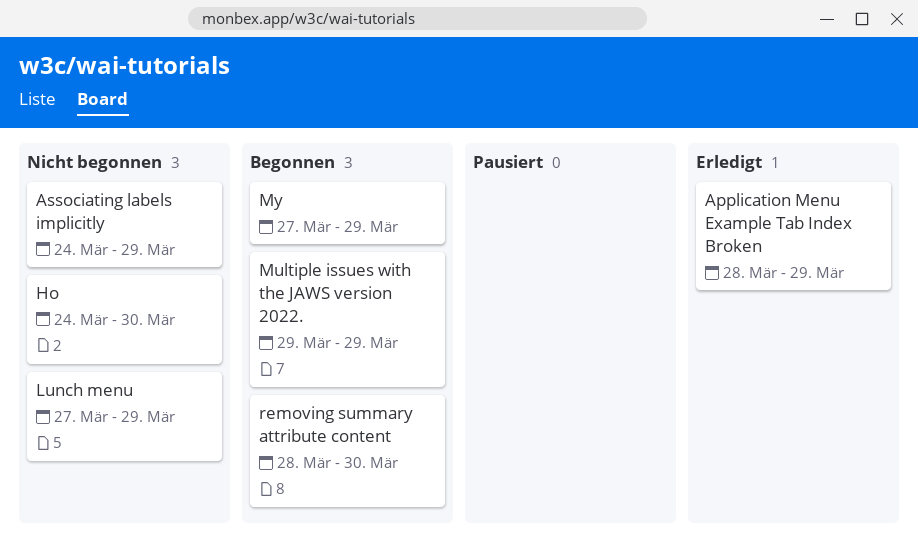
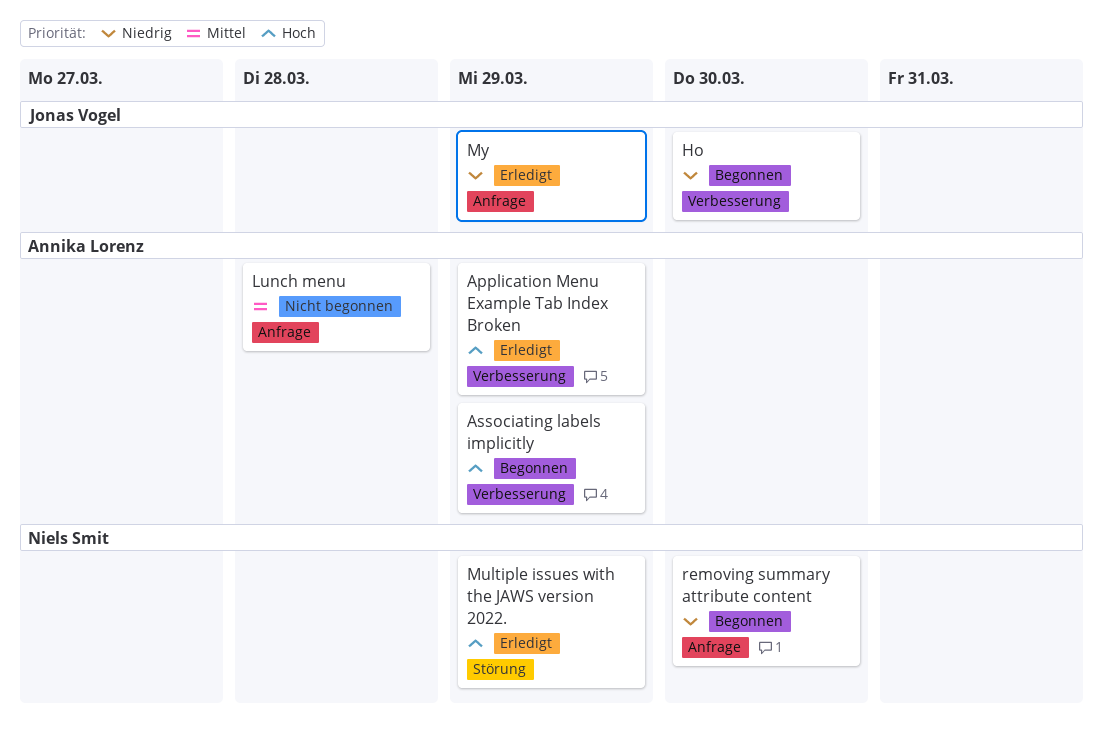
Associating labels implicitly, status: Nicht begonnen -> Begonnen
Ho, status: Nicht begonnen -> Begonnen
Lunch menu, due: Mar 29 -> Mar 28
Multiple issues with the JAWS version 2022., status: Begonnen -> Erledigt
My, status: Begonnen -> Erledigt

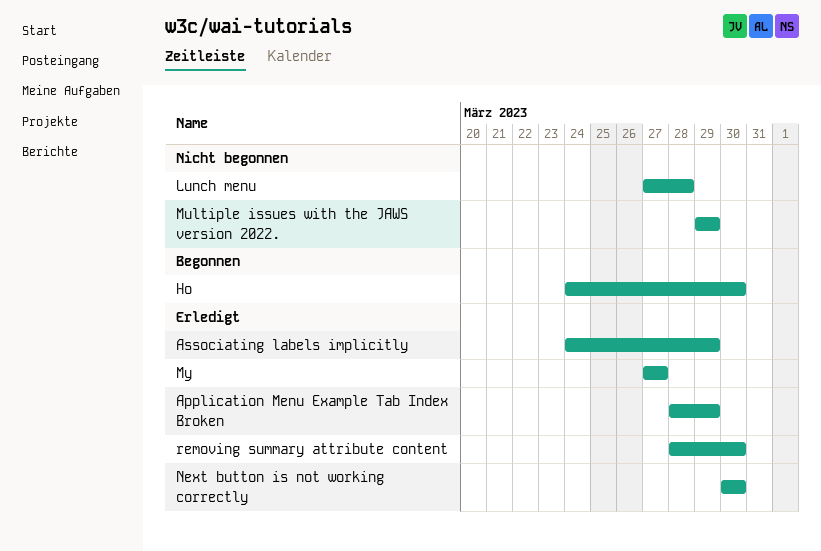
Associating labels implicitly, status: Begonnen -> Erledigt
Multiple issues with the JAWS version 2022., status: Erledigt -> Nicht begonnen
My, due: Mar 29 -> Mar 27
Next button is not working correctly: none -> present
removing summary attribute content, status: Begonnen -> Erledigt

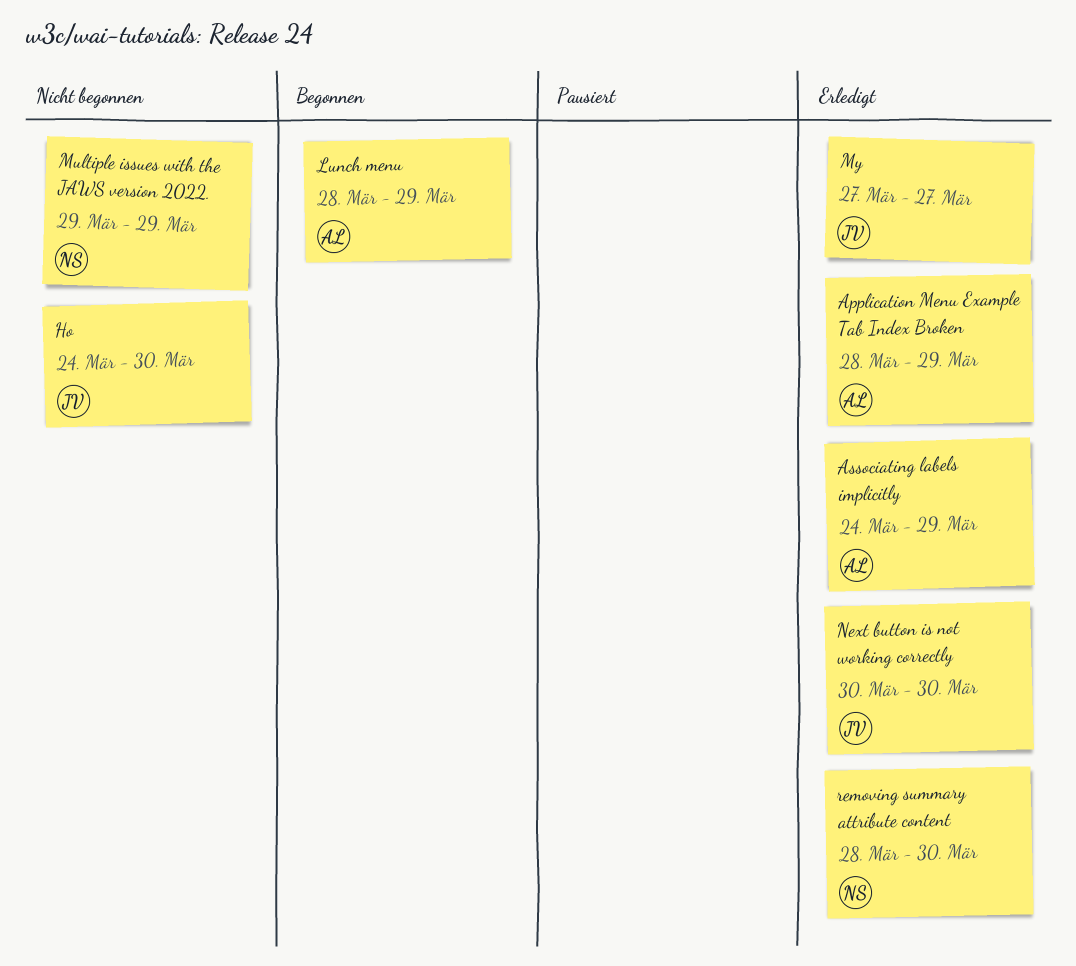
Ho, status: Begonnen -> Nicht begonnen
Lunch menu, status: Nicht begonnen -> Begonnen
Lunch menu, start: Mar 27 -> Mar 28
Lunch menu, due: Mar 28 -> Mar 29

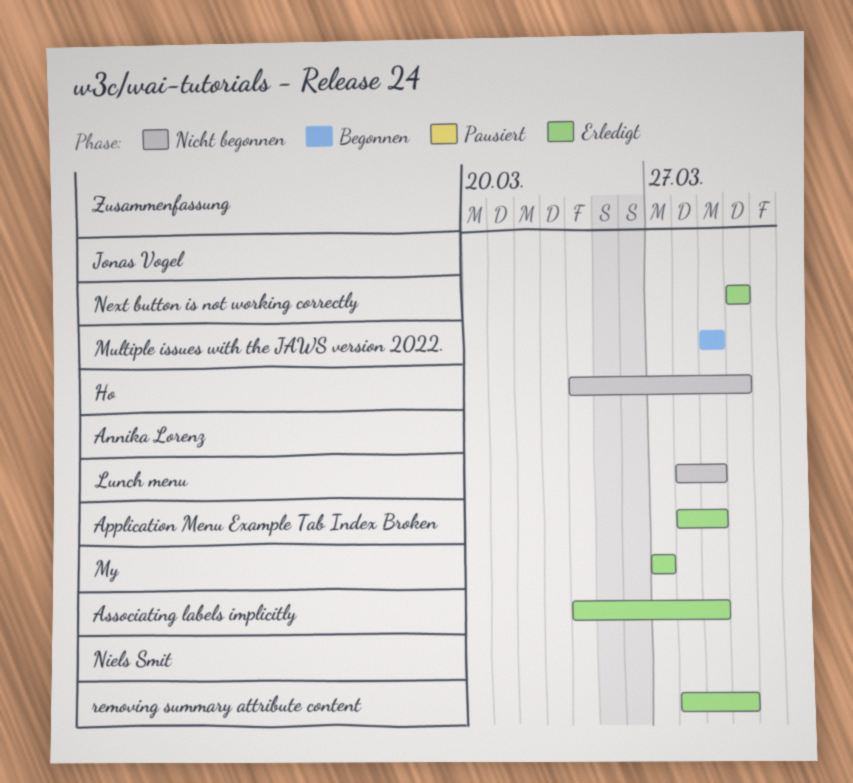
Lunch menu, status: Begonnen -> Nicht begonnen
Multiple issues with the JAWS version 2022., status: Nicht begonnen -> Begonnen
Multiple issues with the JAWS version 2022., owner: Niels Smit -> Jonas Vogel
My, owner: Jonas Vogel -> Annika Lorenz

